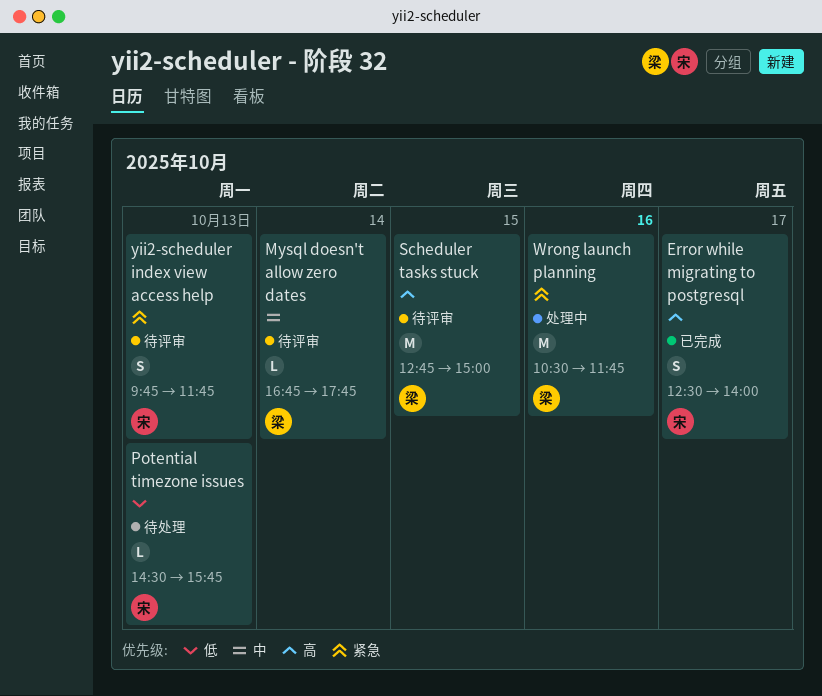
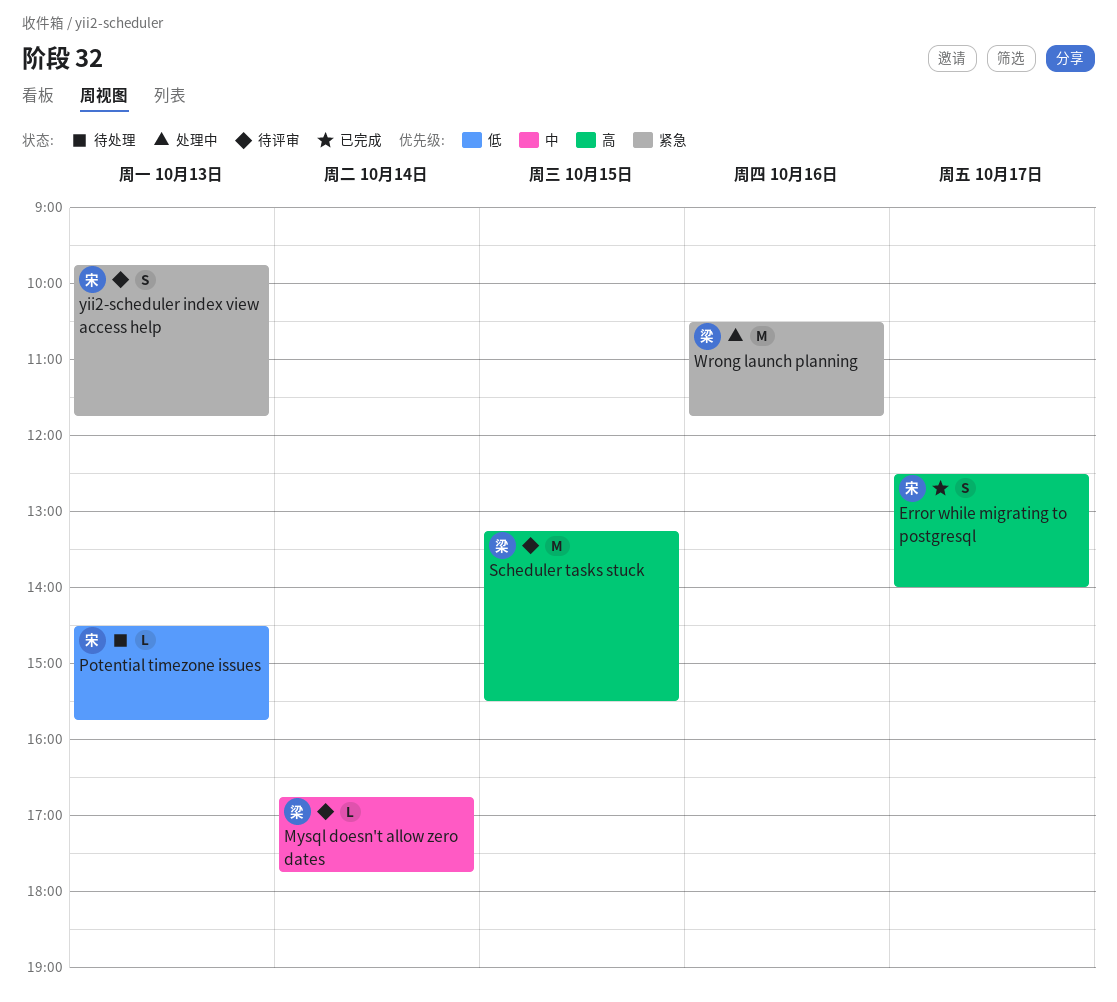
Scheduler tasks stuck, begins: 12:45 -> 13:15
Scheduler tasks stuck, ends: 15:00 -> 15:30

